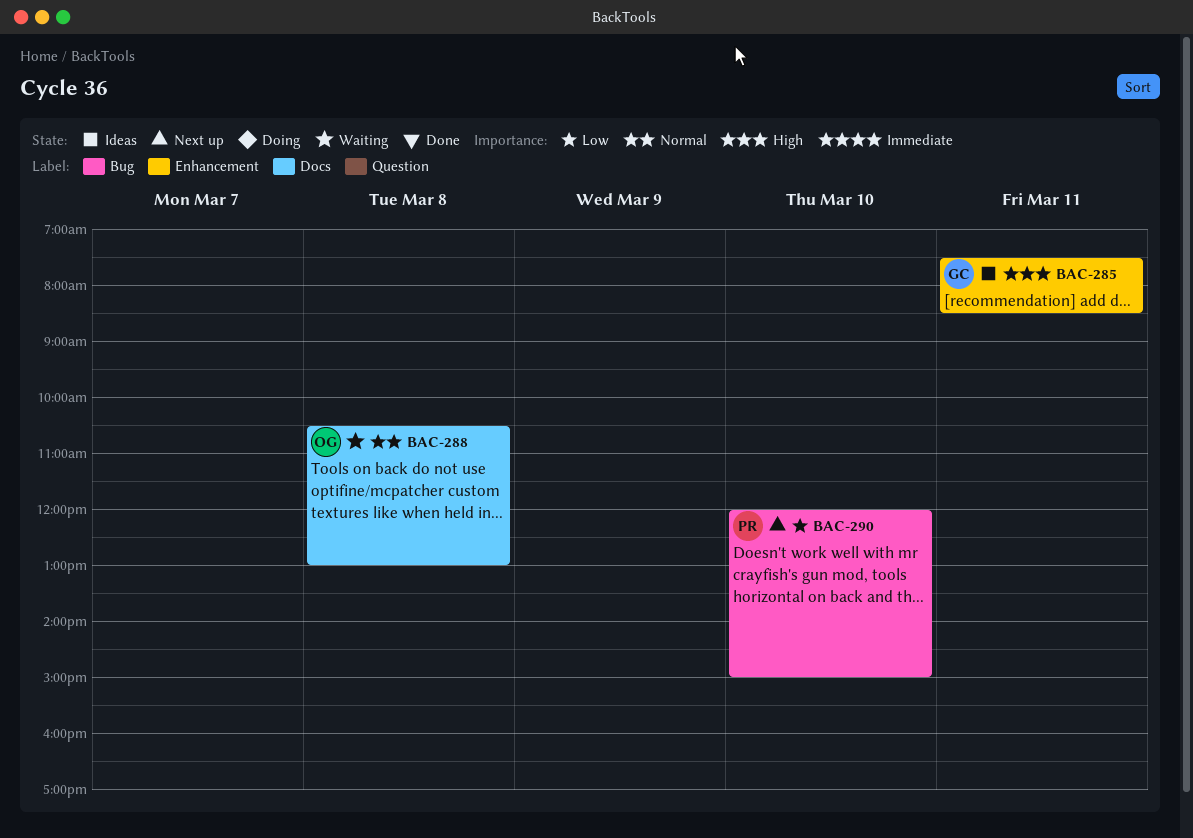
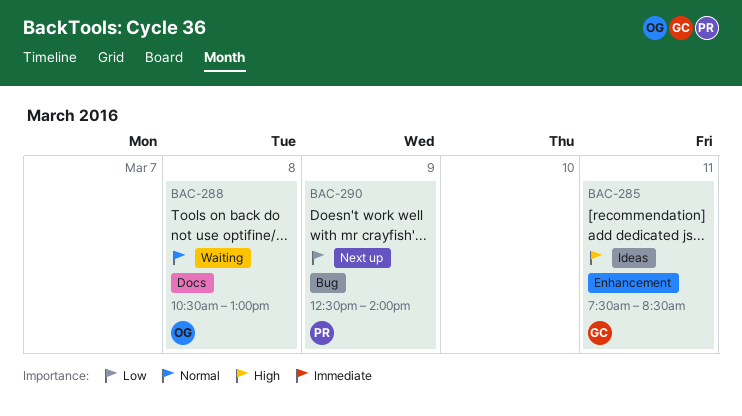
BAC-290, day: Mar 10 -> Mar 9
BAC-290, begins: 12:00 -> 12:30
BAC-290, ends: 15:00 -> 14:00

